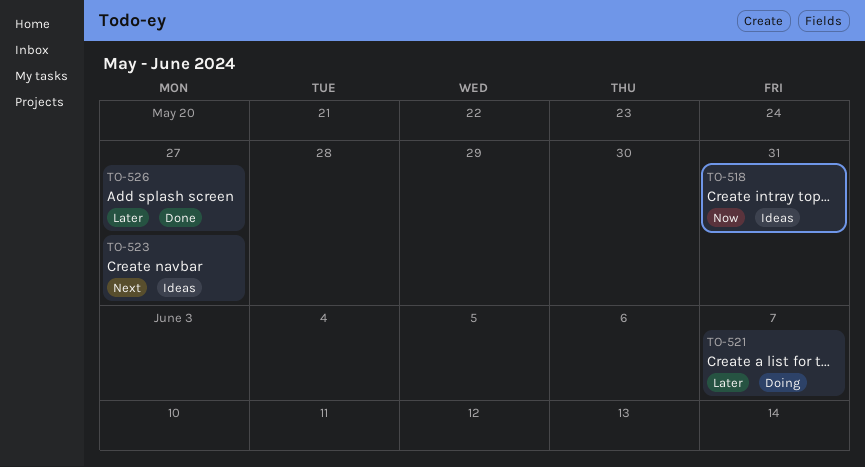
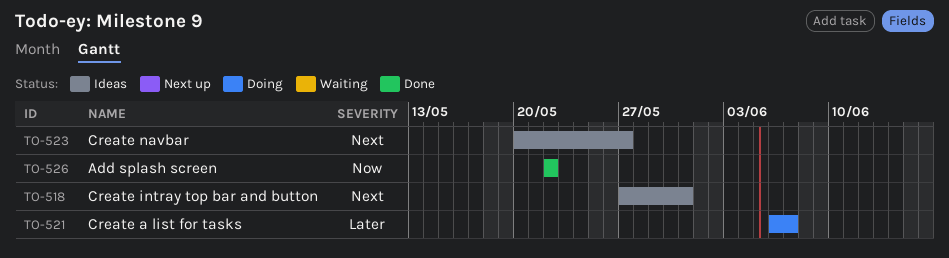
TO-518, priority: Now -> Next
TO-526, priority: Later -> Now
TO-526, due: May 27 -> May 22

